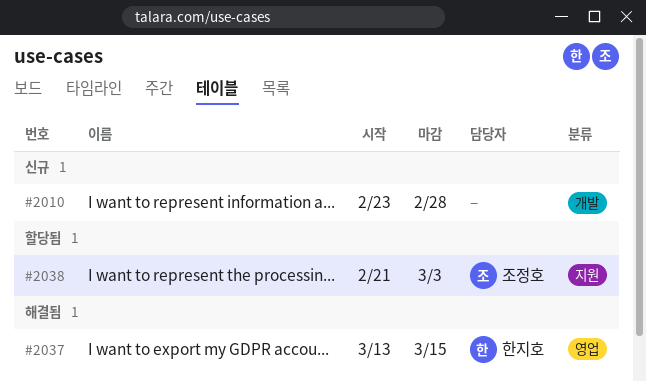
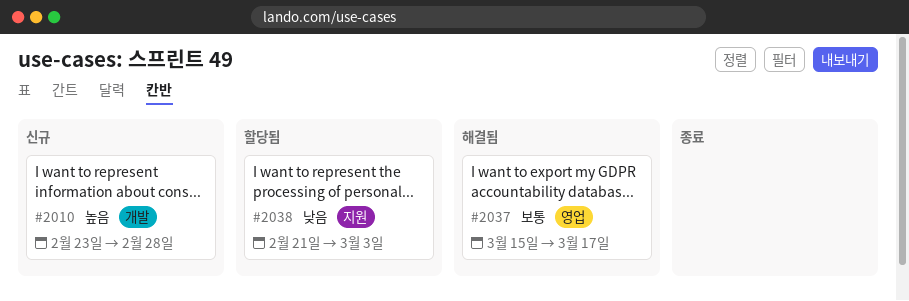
#2037, start: Mar 13 -> Mar 15
#2037, due: Mar 15 -> Mar 17

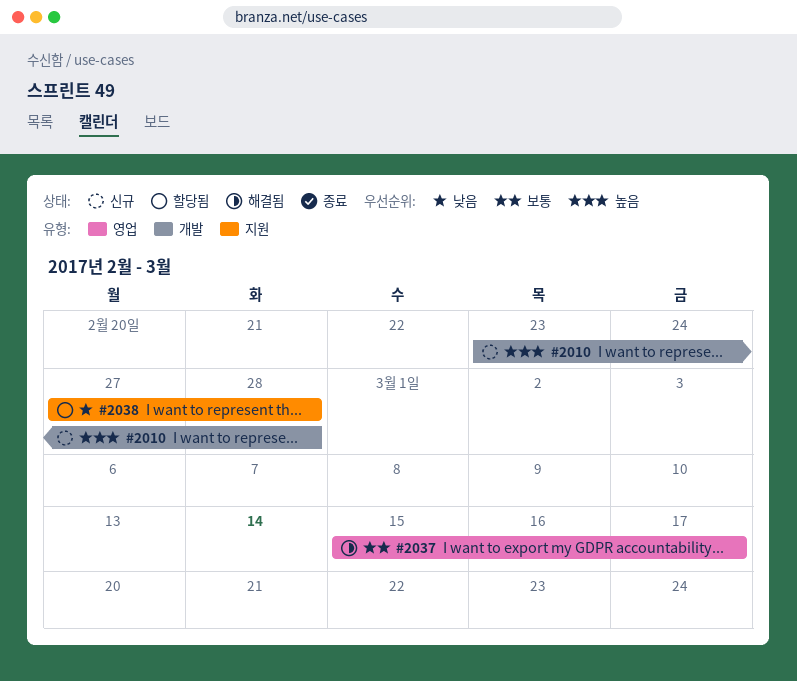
#2038, start: Feb 21 -> Feb 27
#2038, due: Mar 3 -> Feb 28

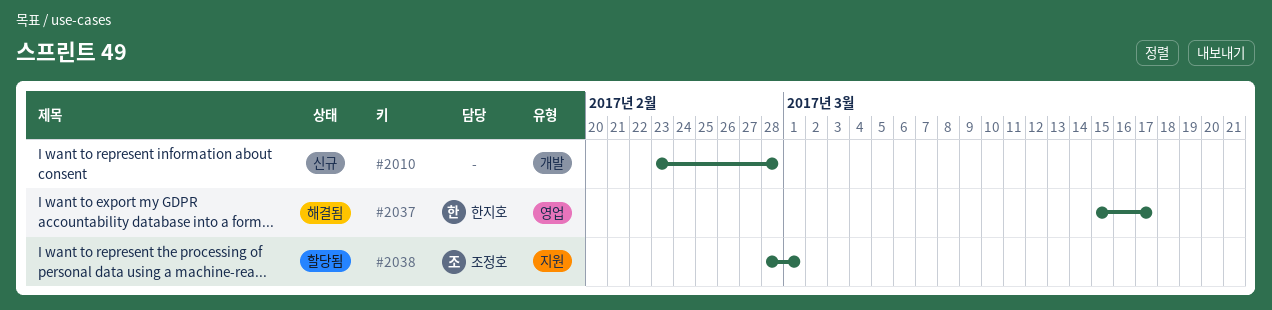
#2038, start: Feb 27 -> Feb 28
#2038, due: Feb 28 -> Mar 1

